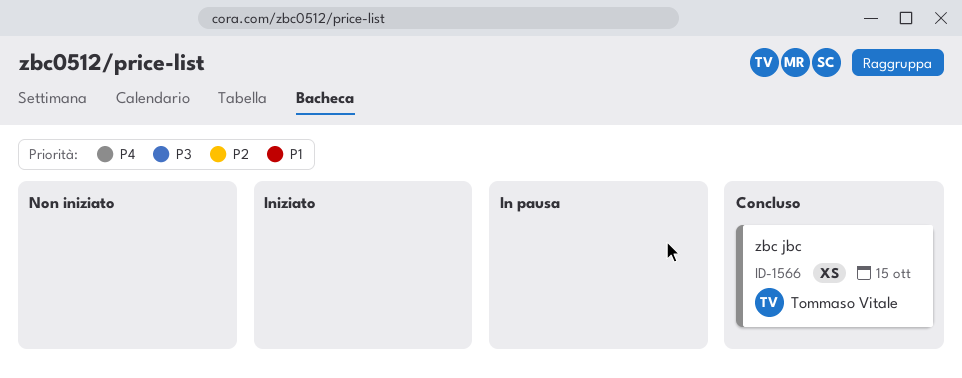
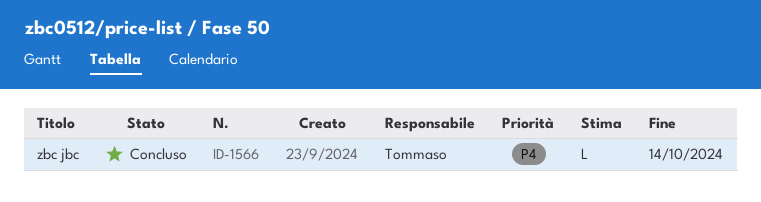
ID-1566, estimate: XS -> L
ID-1566, due: Oct 15 -> Oct 14

